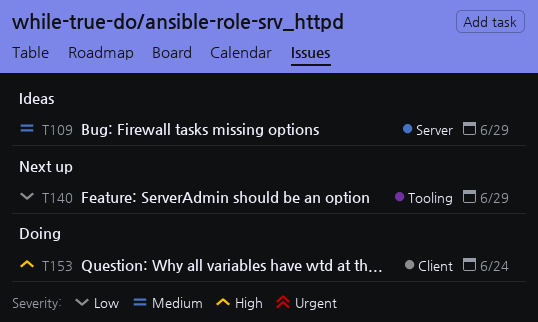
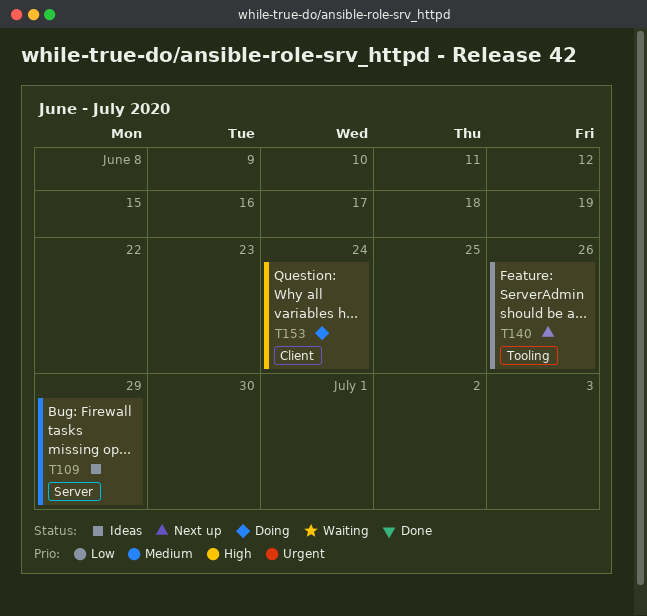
T140, due: Jun 29 -> Jun 26

